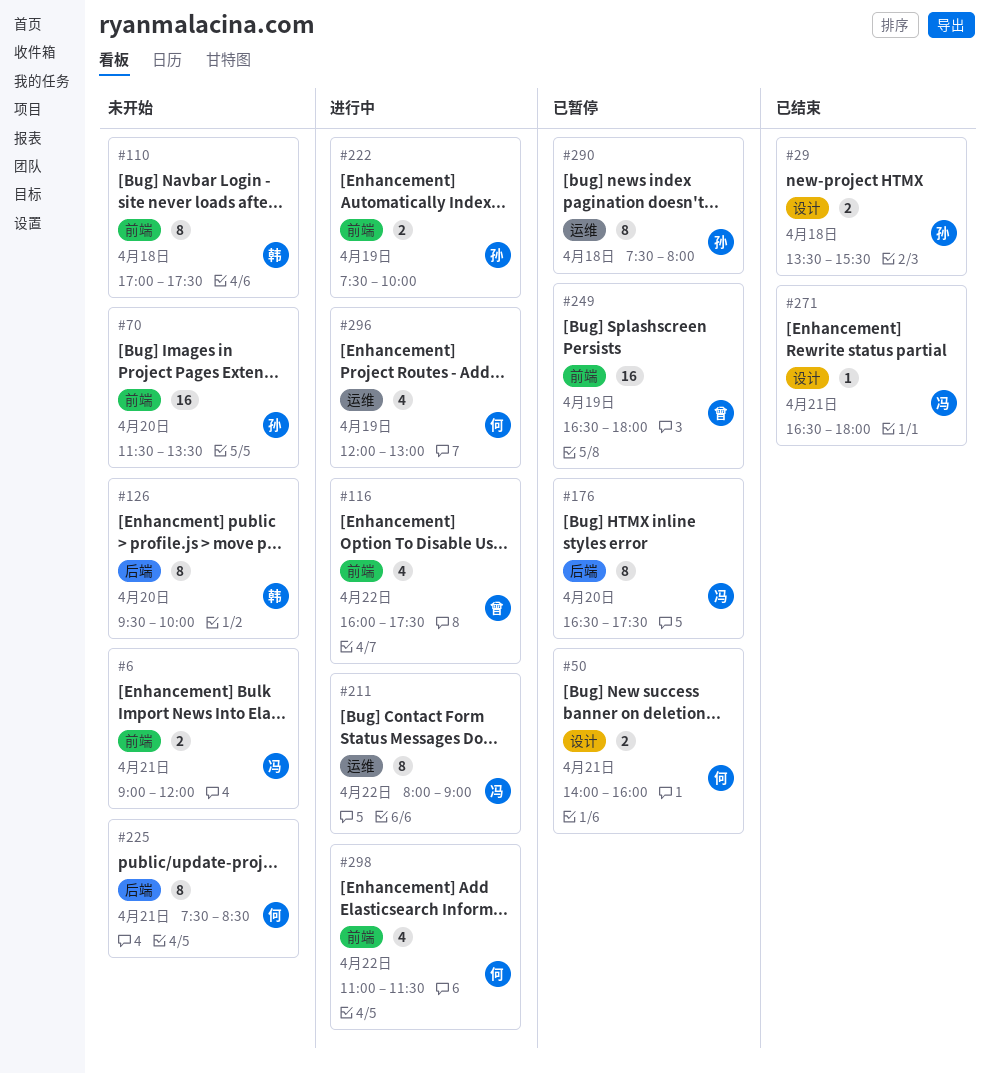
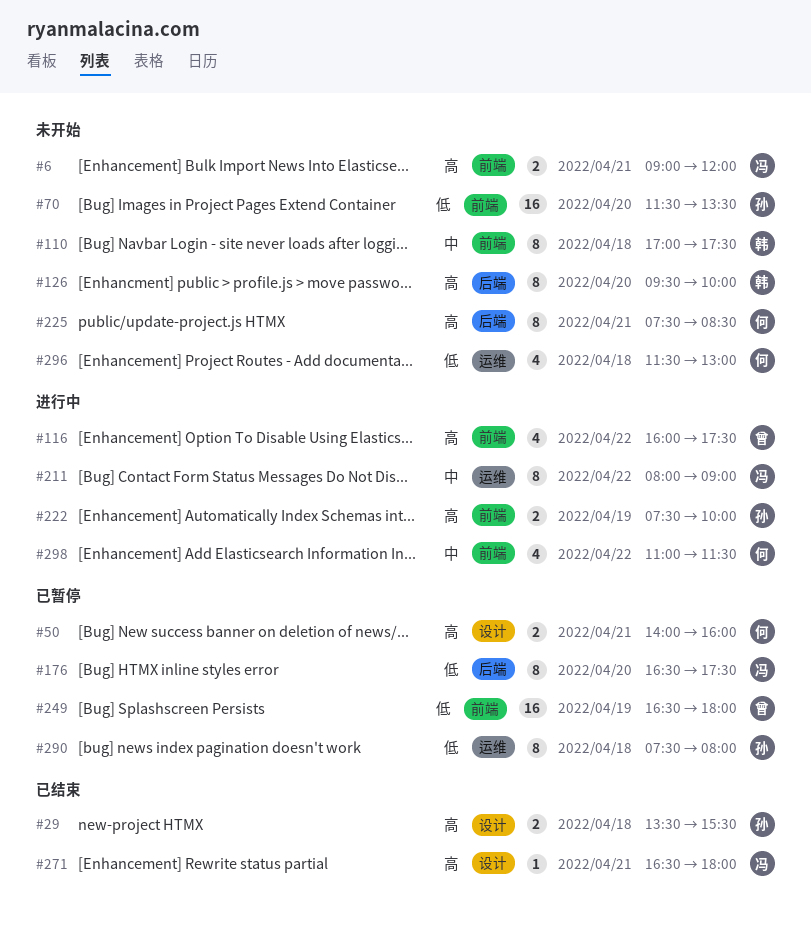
#296, status: 进行中 -> 未开始
#296, day: Apr 19 -> Apr 18
#296, begins: 12:00 -> 11:30

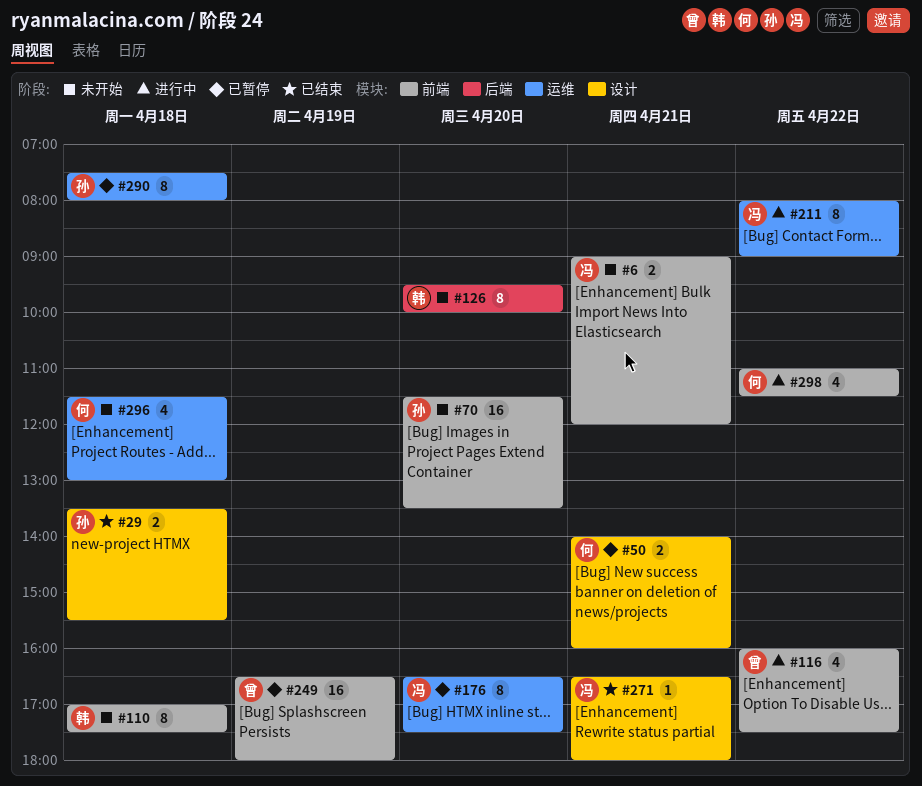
#176, label: 后端 -> 运维
#222: present -> none
#225: present -> none

